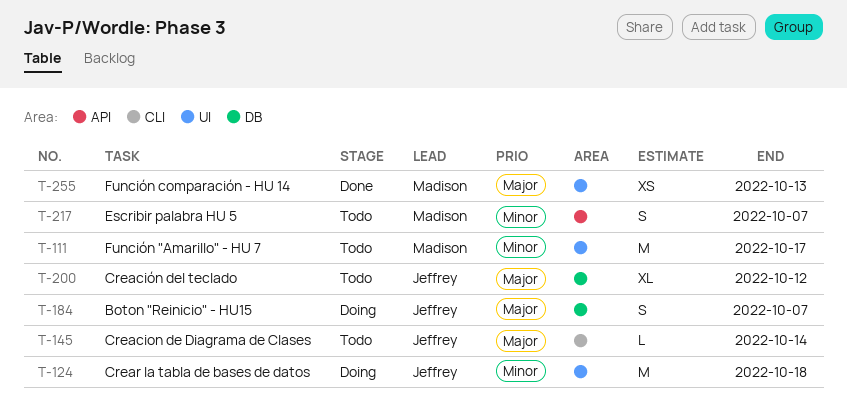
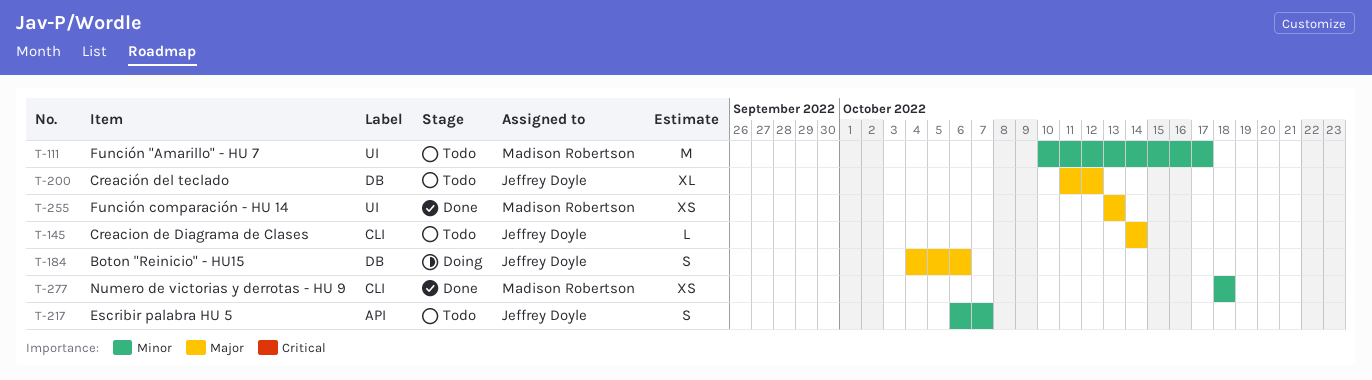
T-124: present -> none
T-184, due: Oct 7 -> Oct 6
T-217, owner: Madison Robertson -> Jeffrey Doyle
T-277: none -> present

